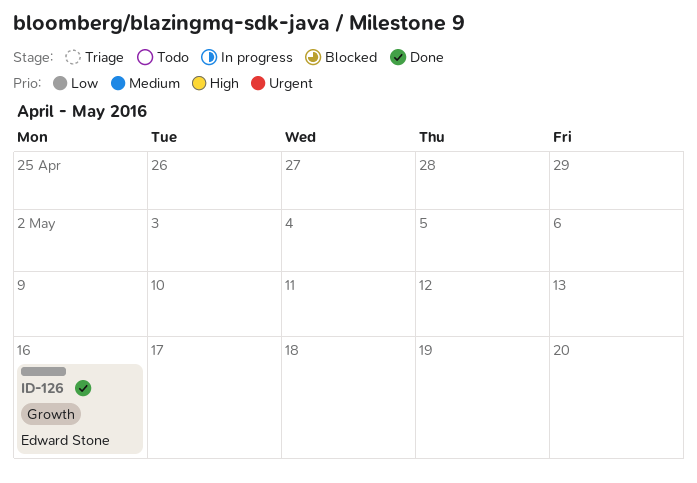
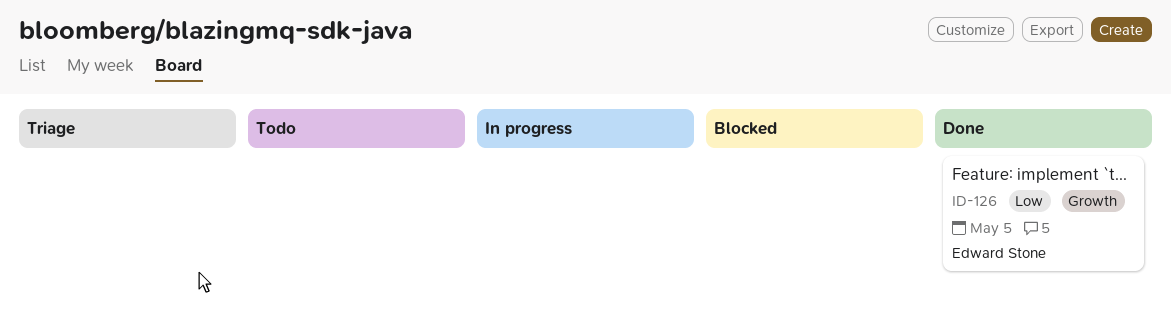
ID-126, due: May 16 -> May 5

